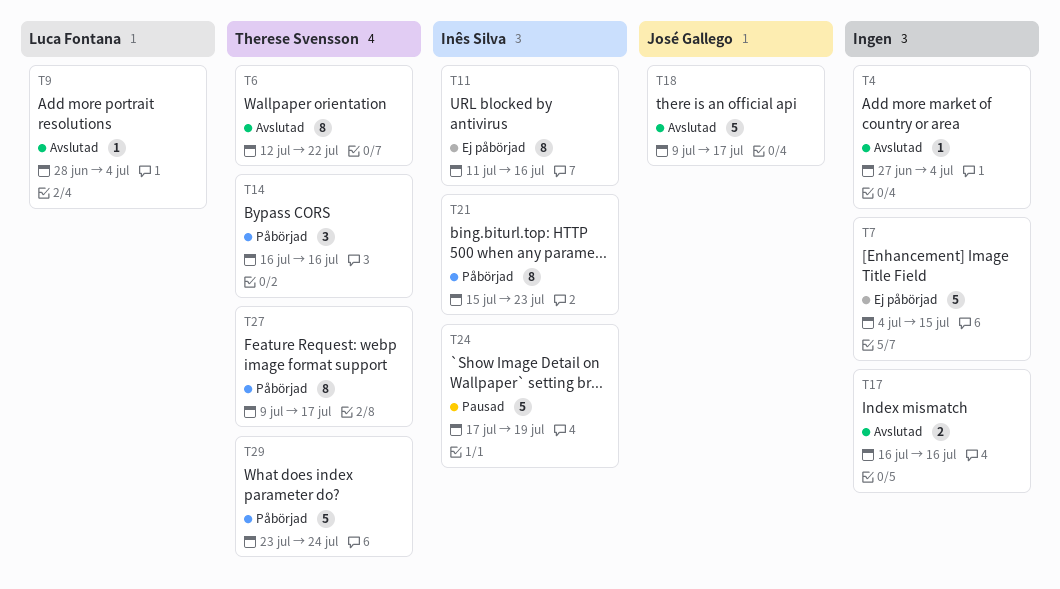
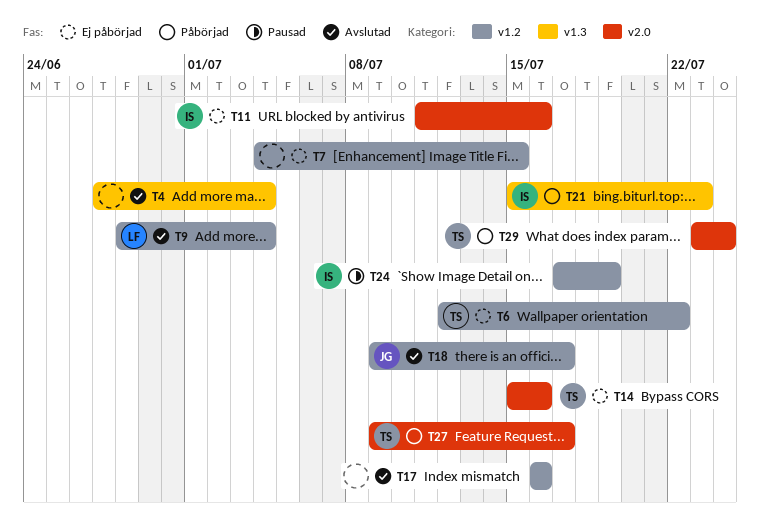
T6, status: Avslutad -> Ej påbörjad
T14, status: Påbörjad -> Ej påbörjad
T14, start: Jul 16 -> Jul 15

